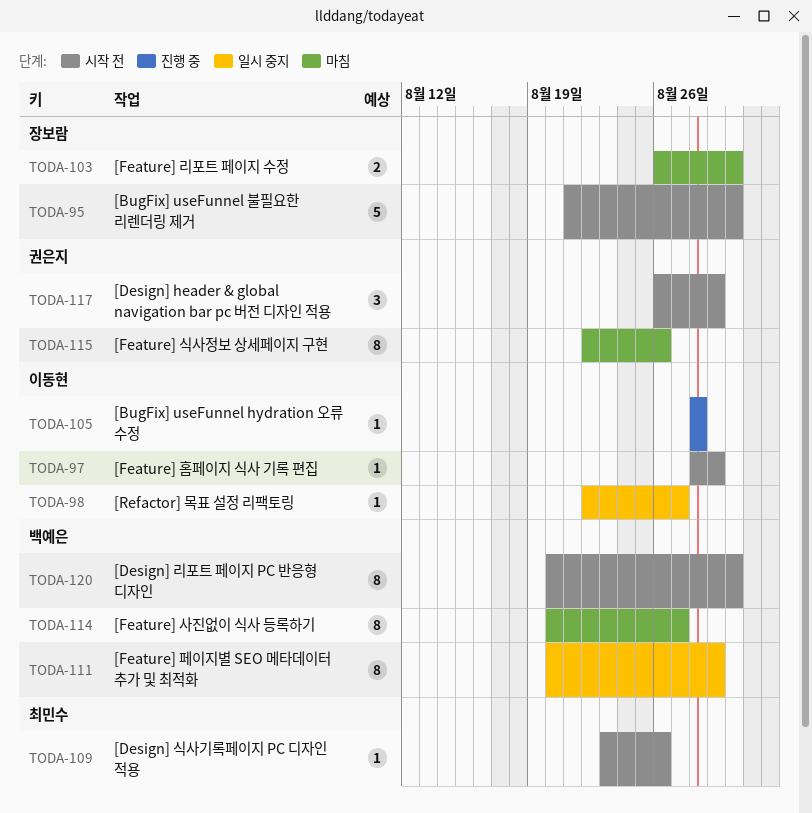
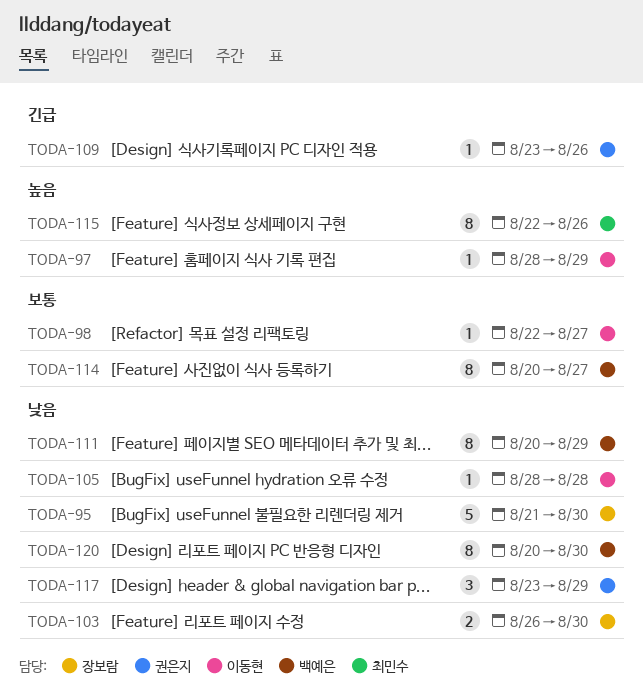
TODA-109, owner: 최민수 -> 권은지
TODA-115, owner: 권은지 -> 최민수
TODA-117, start: Aug 26 -> Aug 23

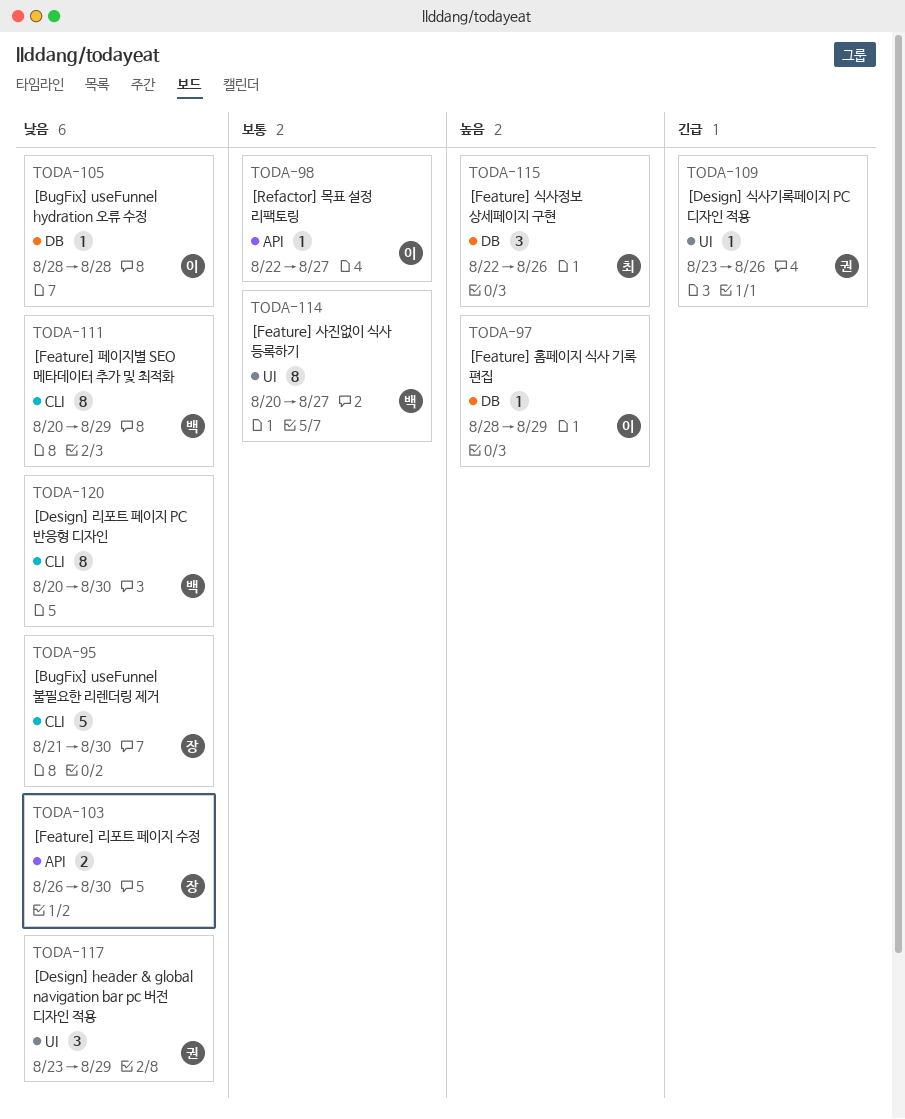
TODA-115, estimate: 8 -> 3

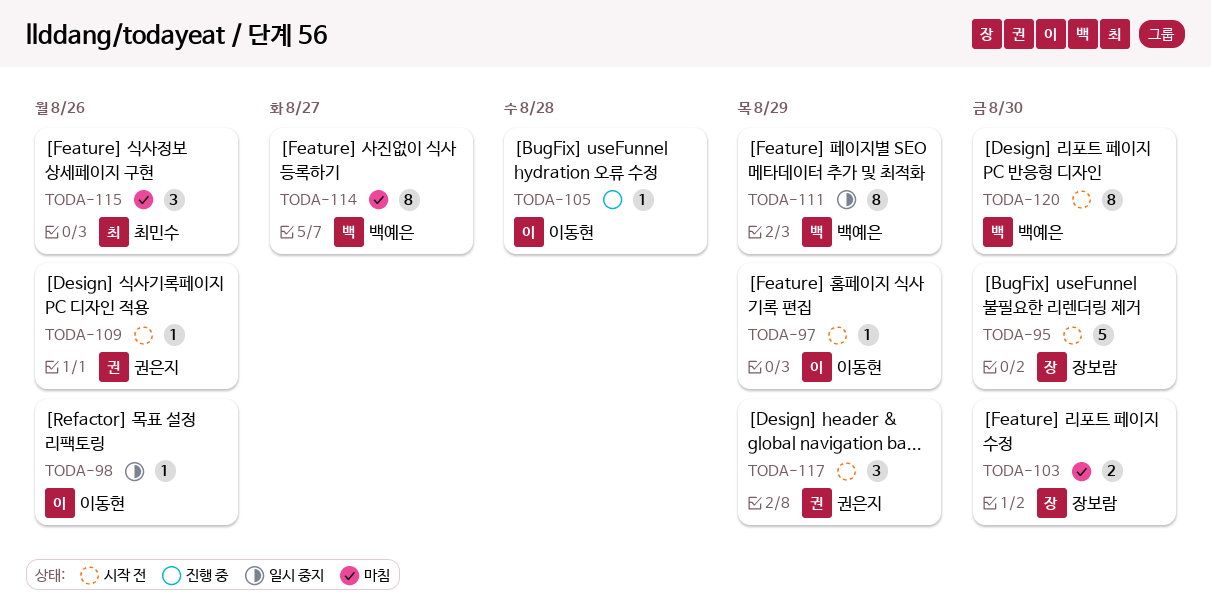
TODA-98, due: Aug 27 -> Aug 26

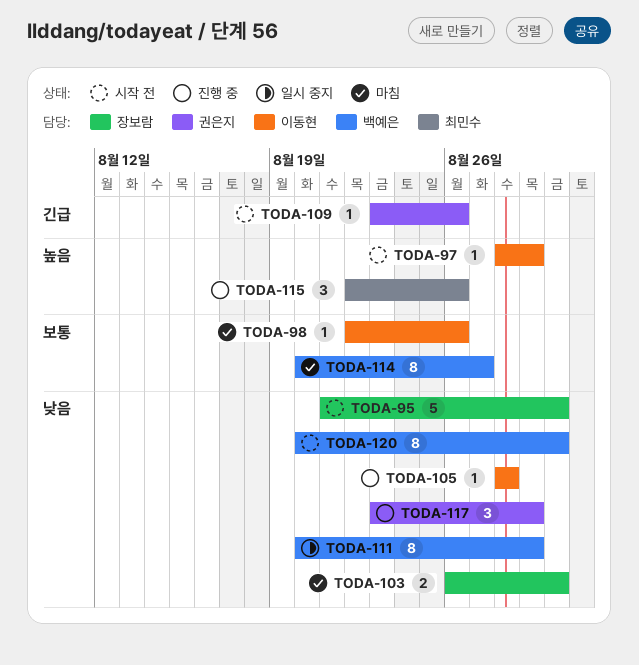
TODA-98, status: 일시 중지 -> 마침
TODA-115, status: 마침 -> 진행 중
TODA-117, status: 시작 전 -> 진행 중

